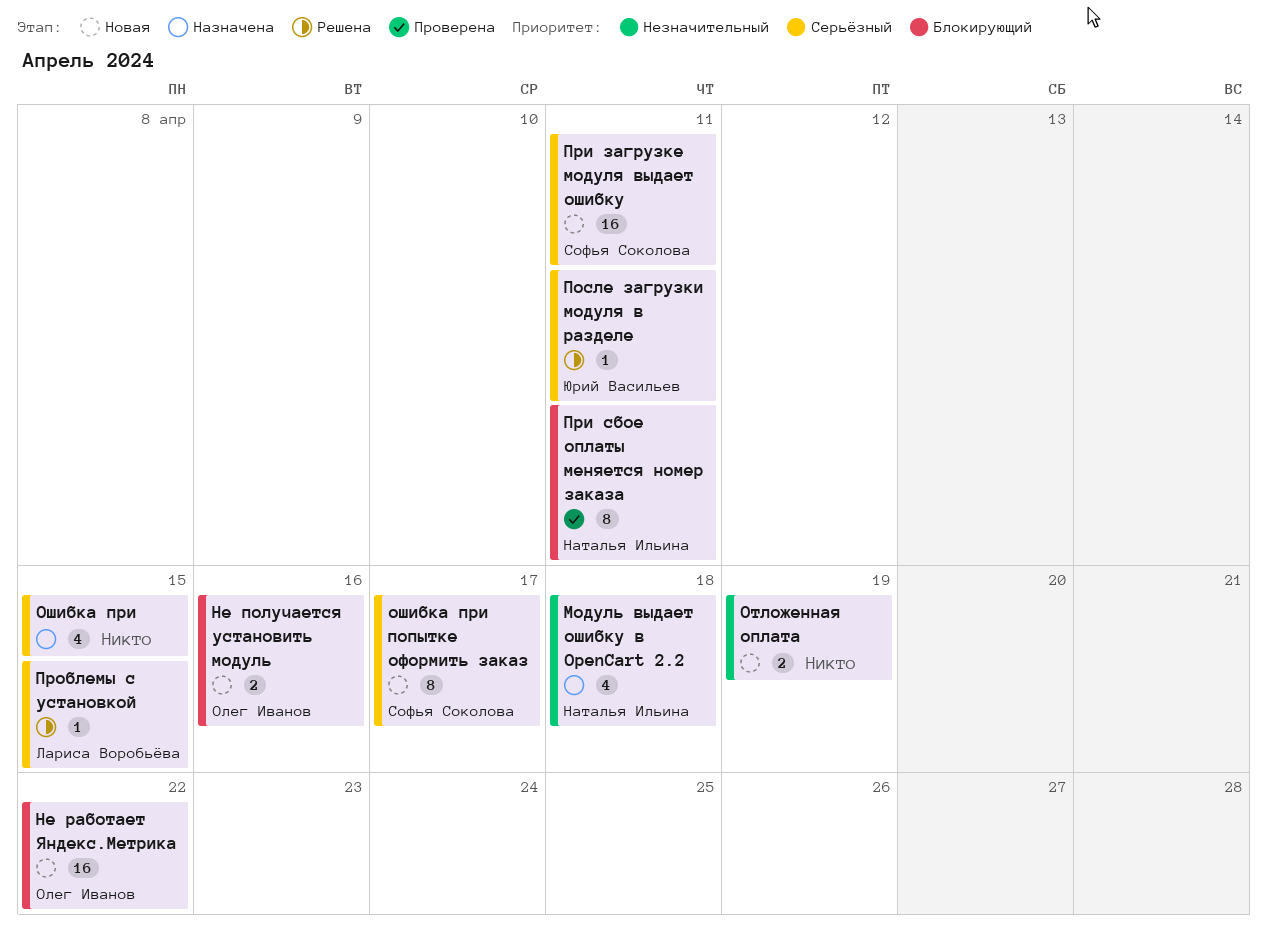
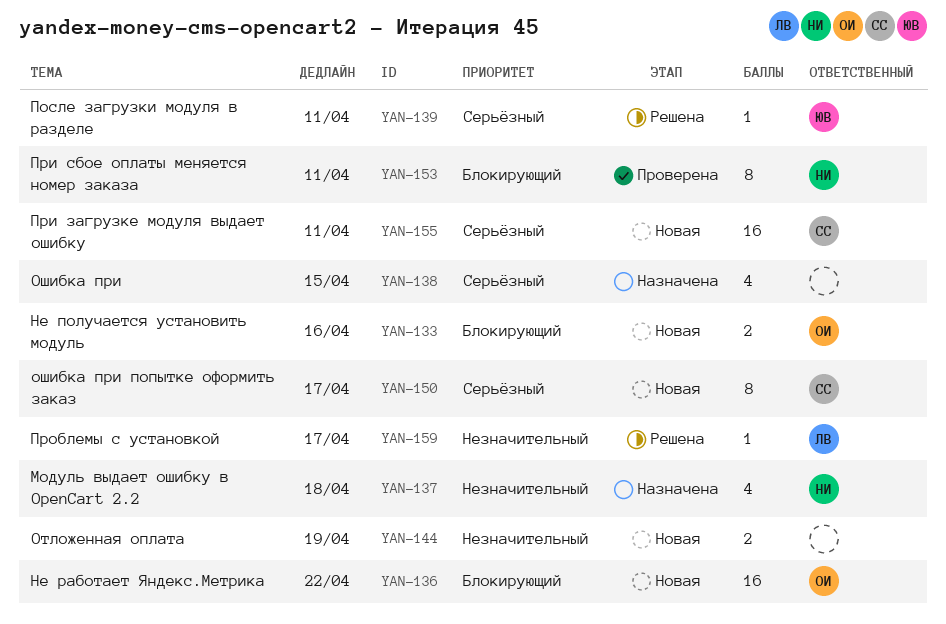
Проблемы с установкой, priority: Серьёзный -> Незначительный
Проблемы с установкой, due: Apr 15 -> Apr 17

